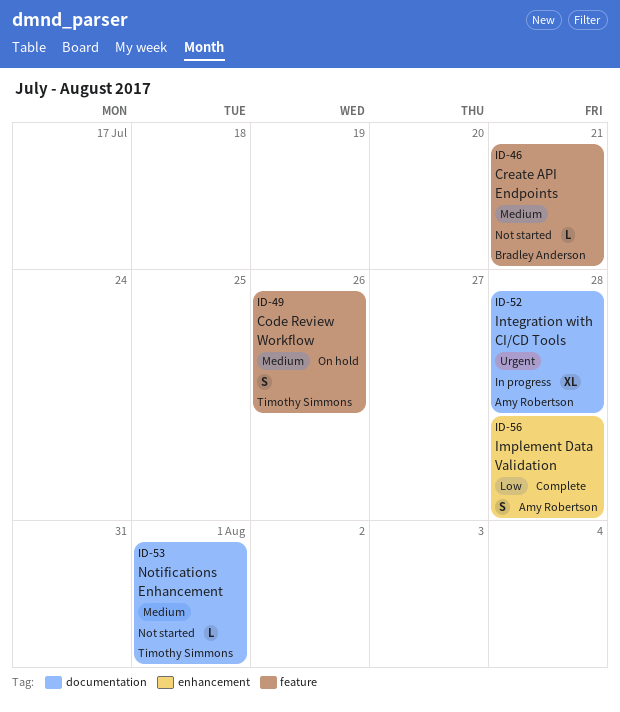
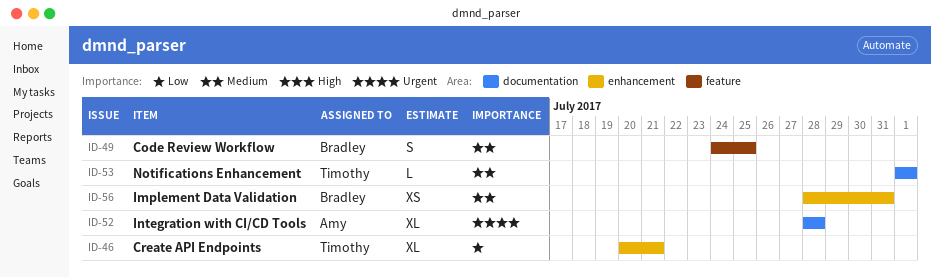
ID-46, owner: Bradley Anderson -> Timothy Simmons
ID-46, priority: Medium -> Low
ID-46, label: feature -> enhancement
ID-46, estimate: L -> XL
ID-49, owner: Timothy Simmons -> Bradley Anderson
ID-49, due: Jul 26 -> Jul 25
ID-56, owner: Amy Robertson -> Bradley Anderson
ID-56, priority: Low -> Medium
ID-56, estimate: S -> XS
ID-56, due: Jul 28 -> Jul 31

